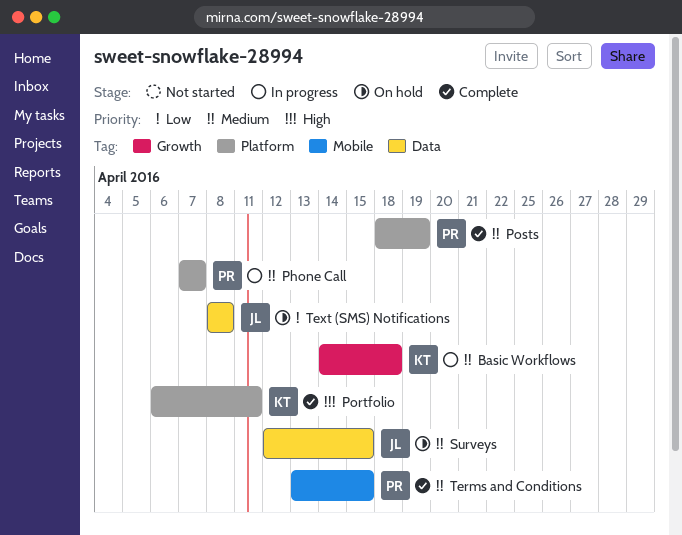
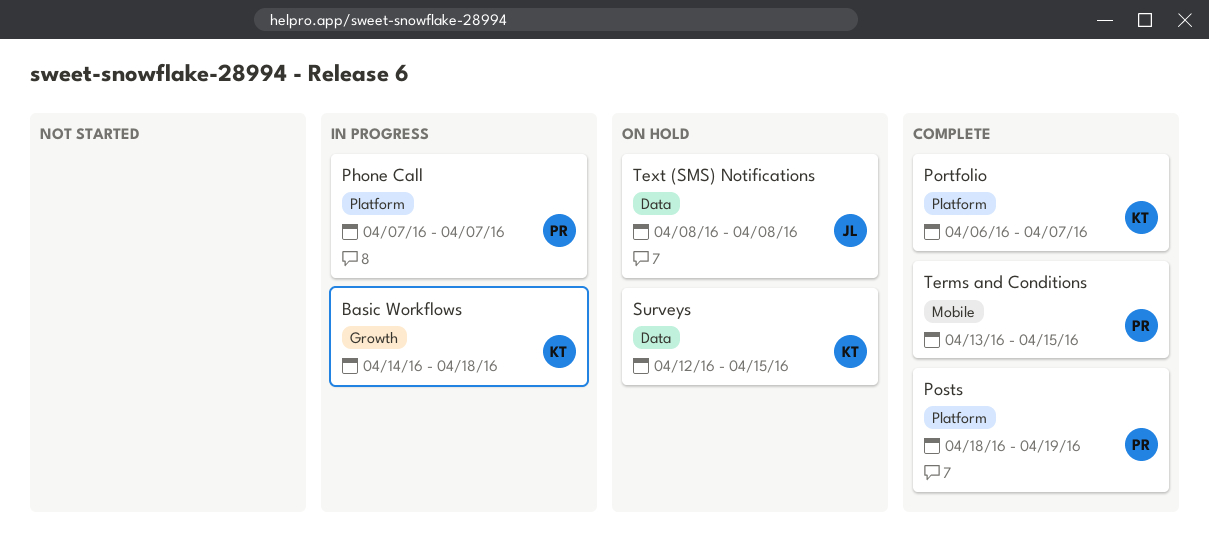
Portfolio, due: Apr 11 -> Apr 7
Surveys, owner: JL -> KT

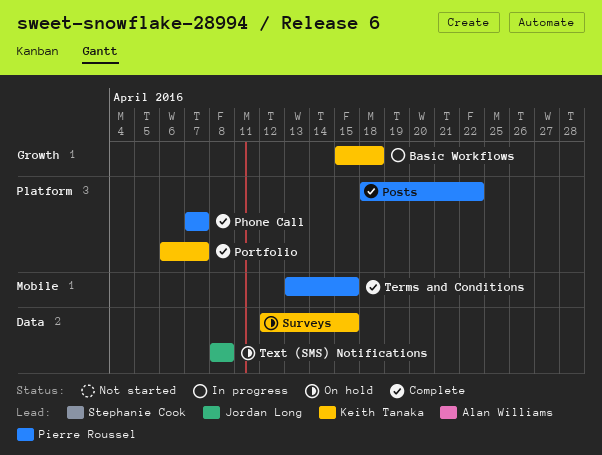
Basic Workflows, start: Apr 14 -> Apr 15
Phone Call, status: In progress -> Complete
Posts, due: Apr 19 -> Apr 22

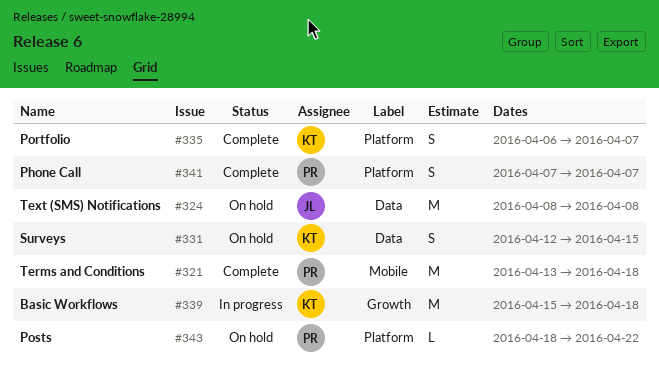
Posts, status: Complete -> On hold
Terms and Conditions, due: Apr 15 -> Apr 18

